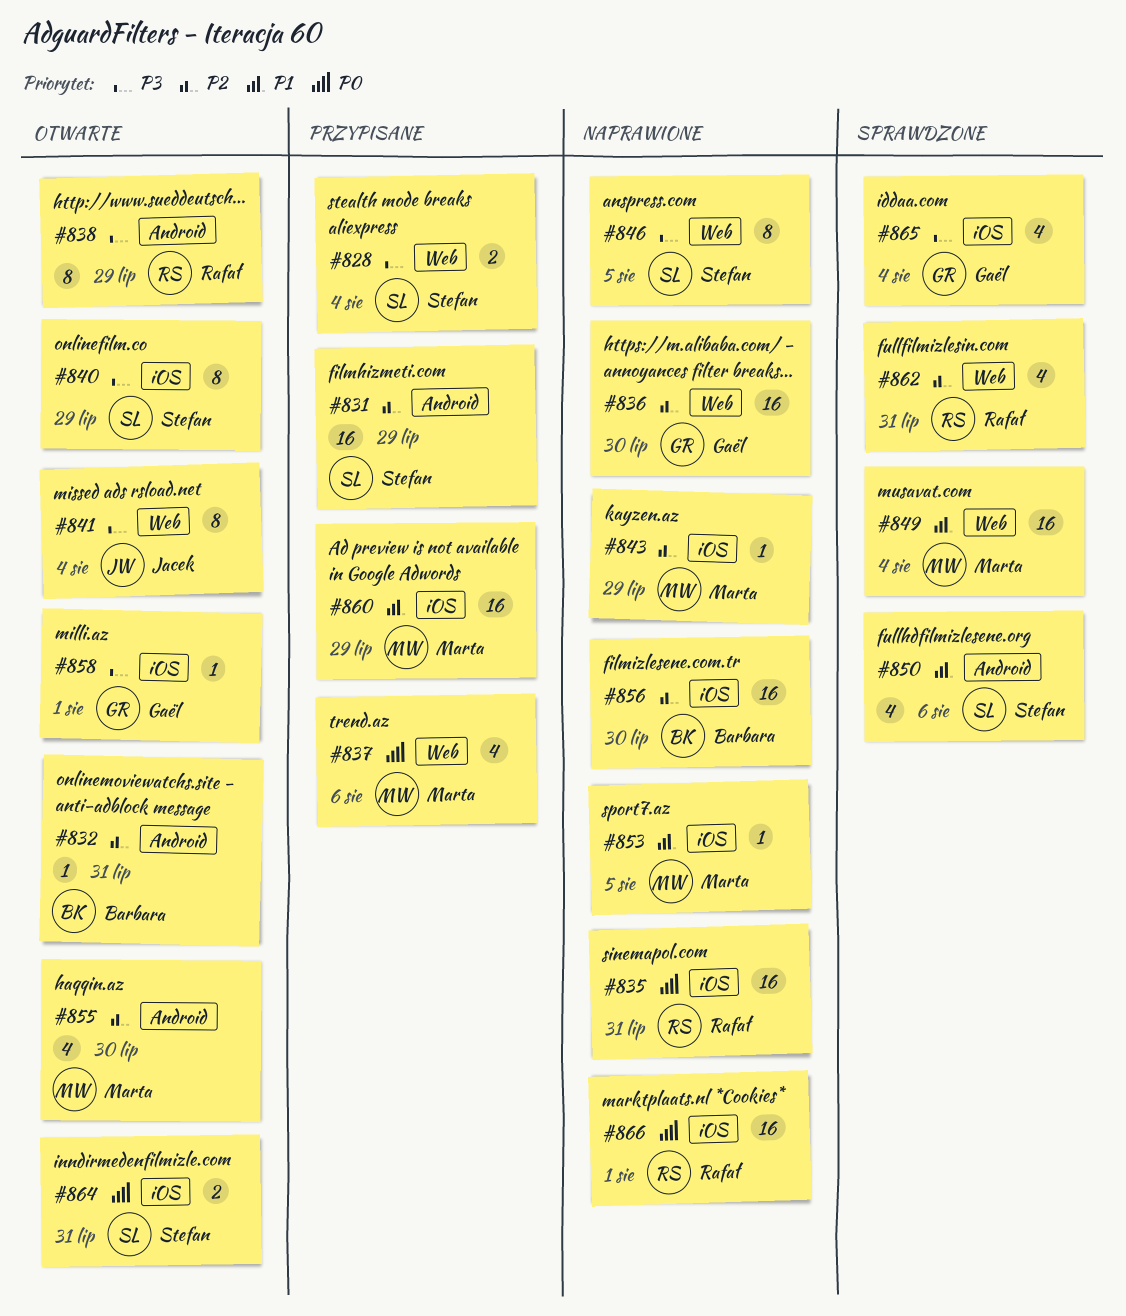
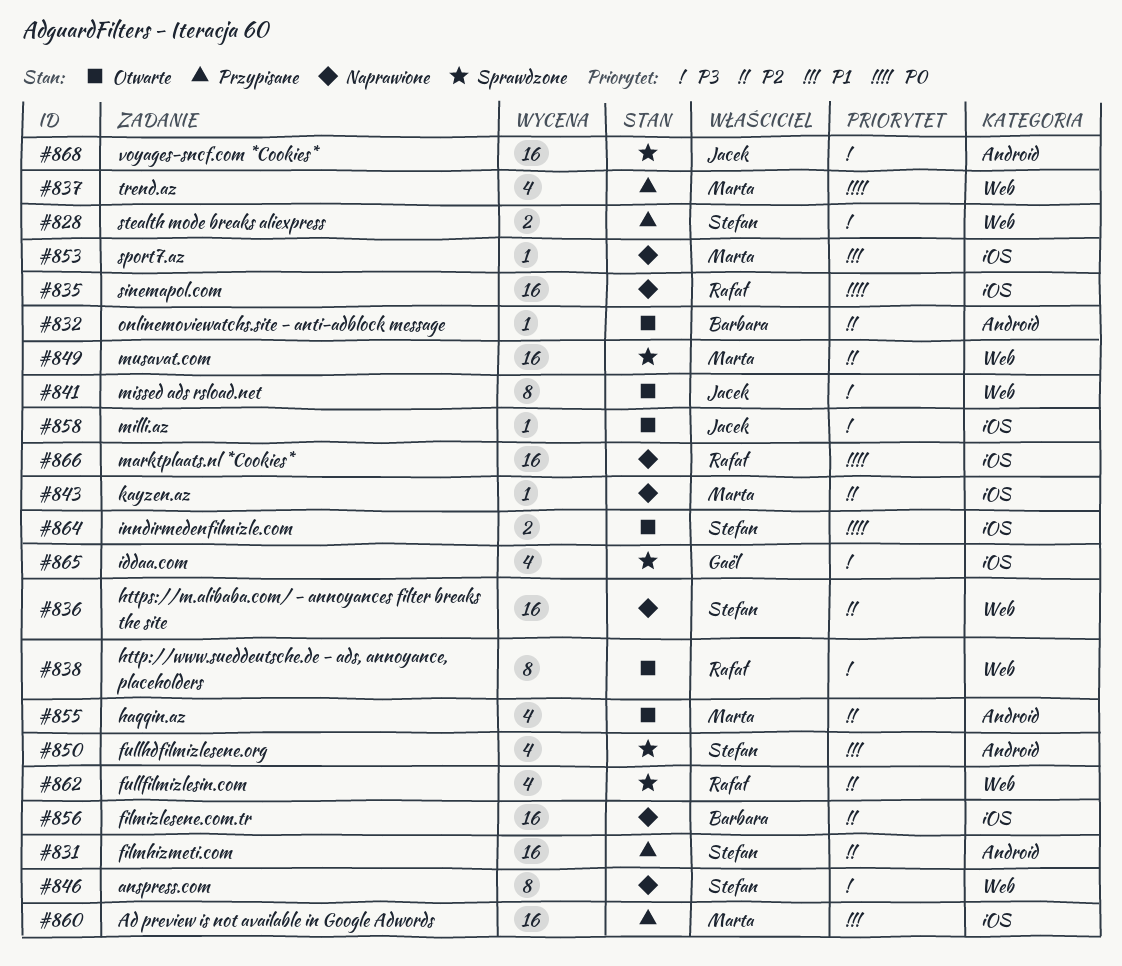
#836, owner: Gaël -> Stefan
#838, label: Android -> Web
#840: present -> none
#849, priority: P1 -> P2
#858, owner: Gaël -> Jacek
#868: none -> present

